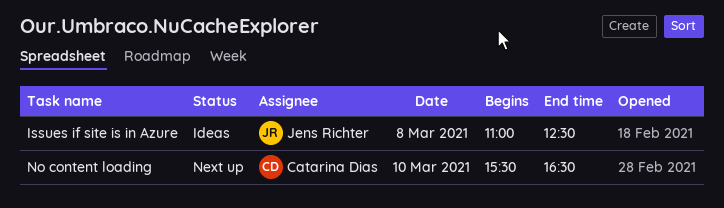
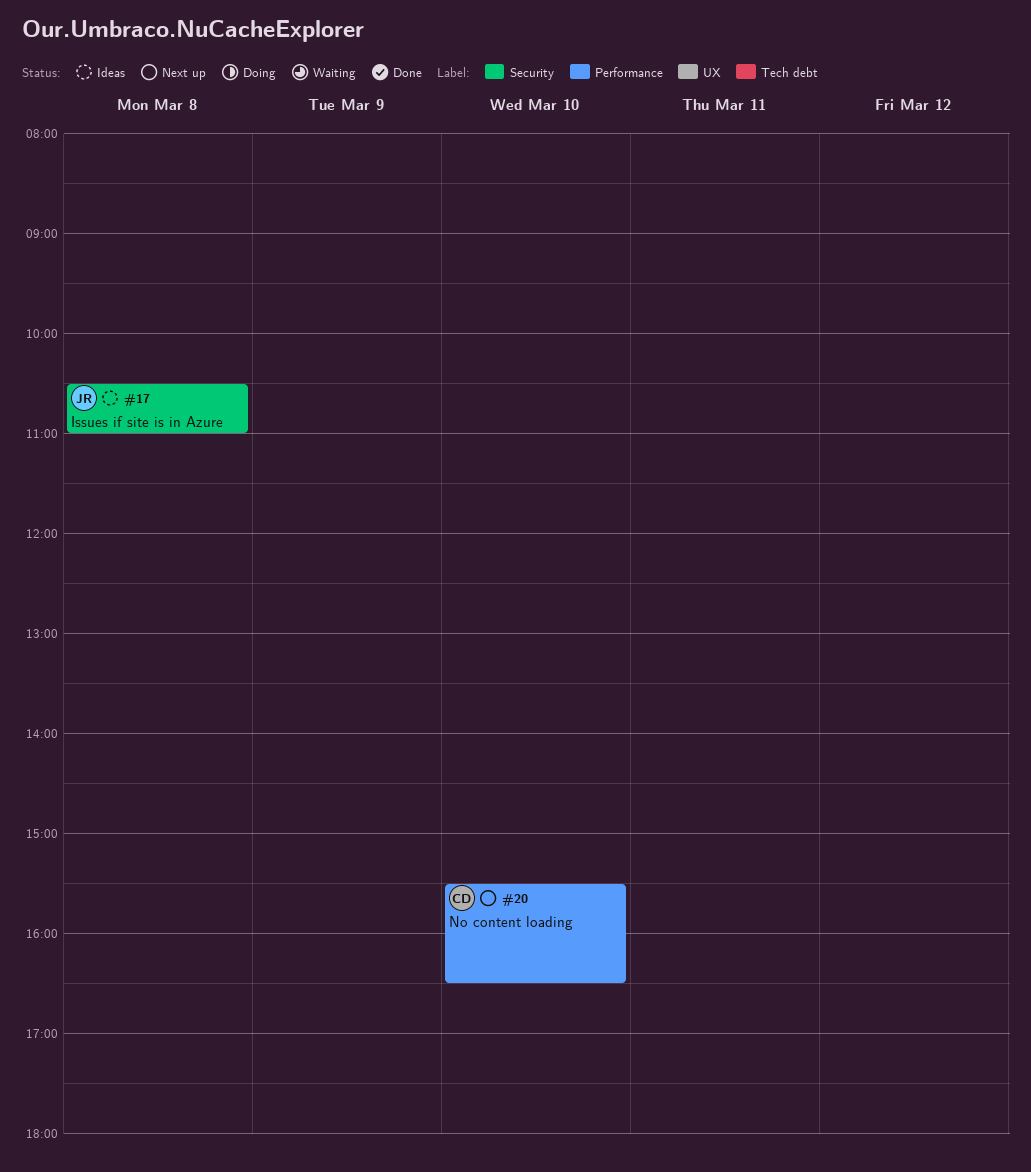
Issues if site is in Azure, begins: 11:00 -> 10:30
Issues if site is in Azure, ends: 12:30 -> 11:00

